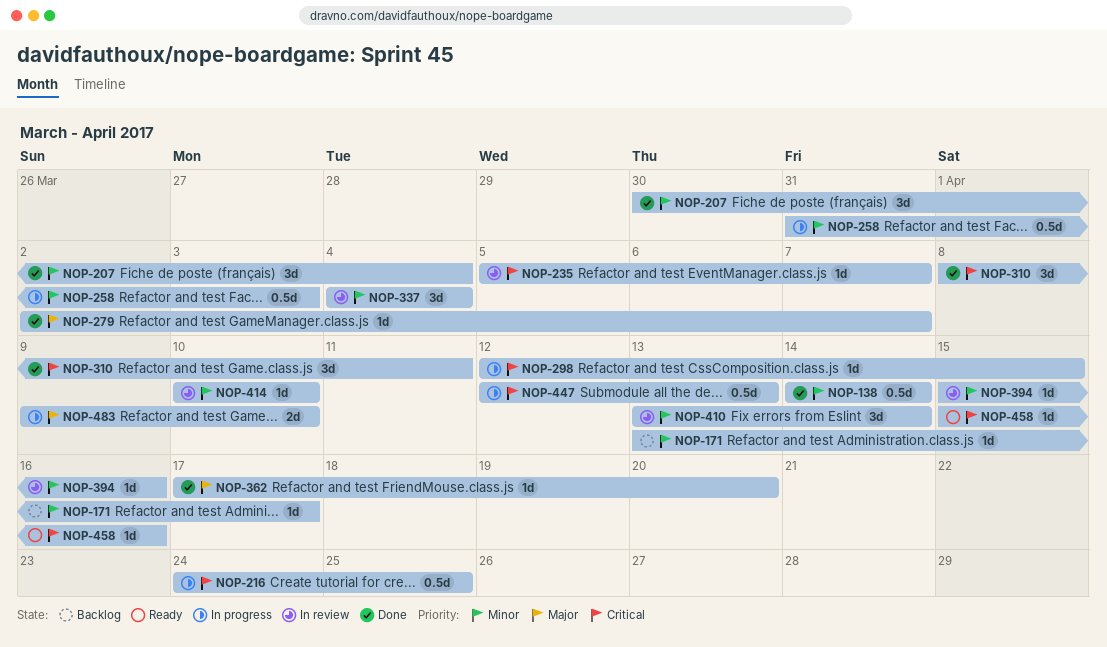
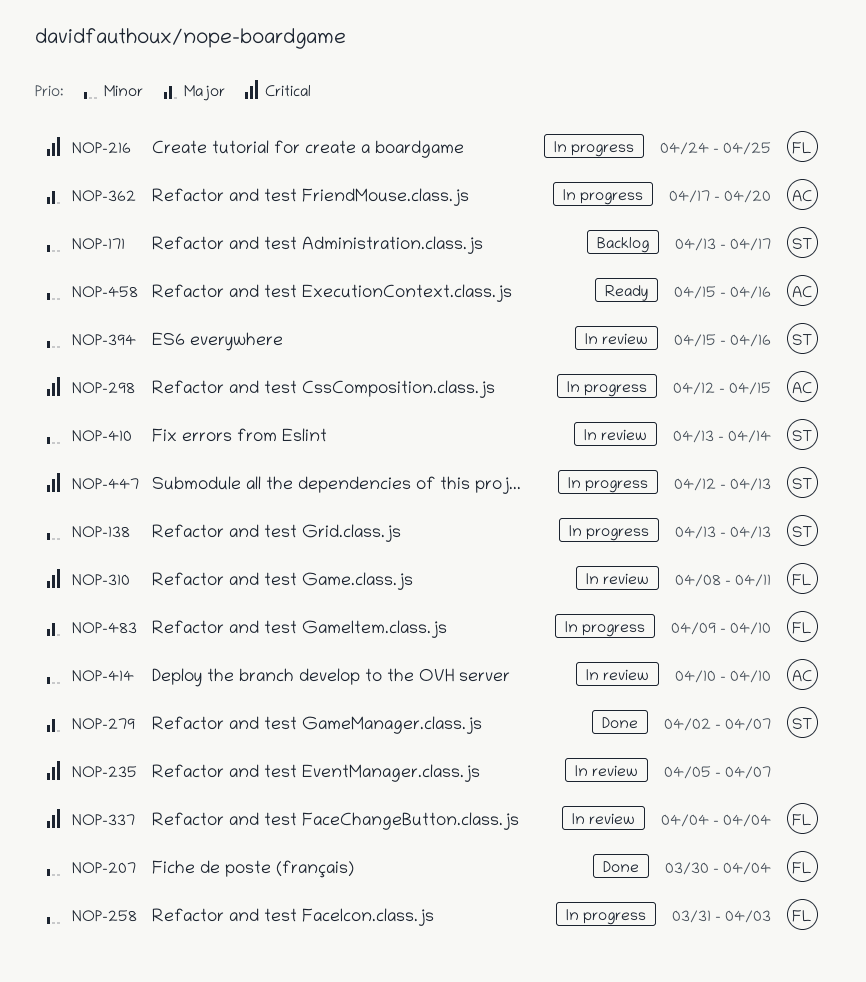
NOP-138, status: Done -> In progress
NOP-138, start: Apr 14 -> Apr 13
NOP-138, due: Apr 14 -> Apr 13
NOP-310, status: Done -> In review
NOP-337, priority: Minor -> Critical
NOP-362, status: Done -> In progress
NOP-458, priority: Critical -> Minor

